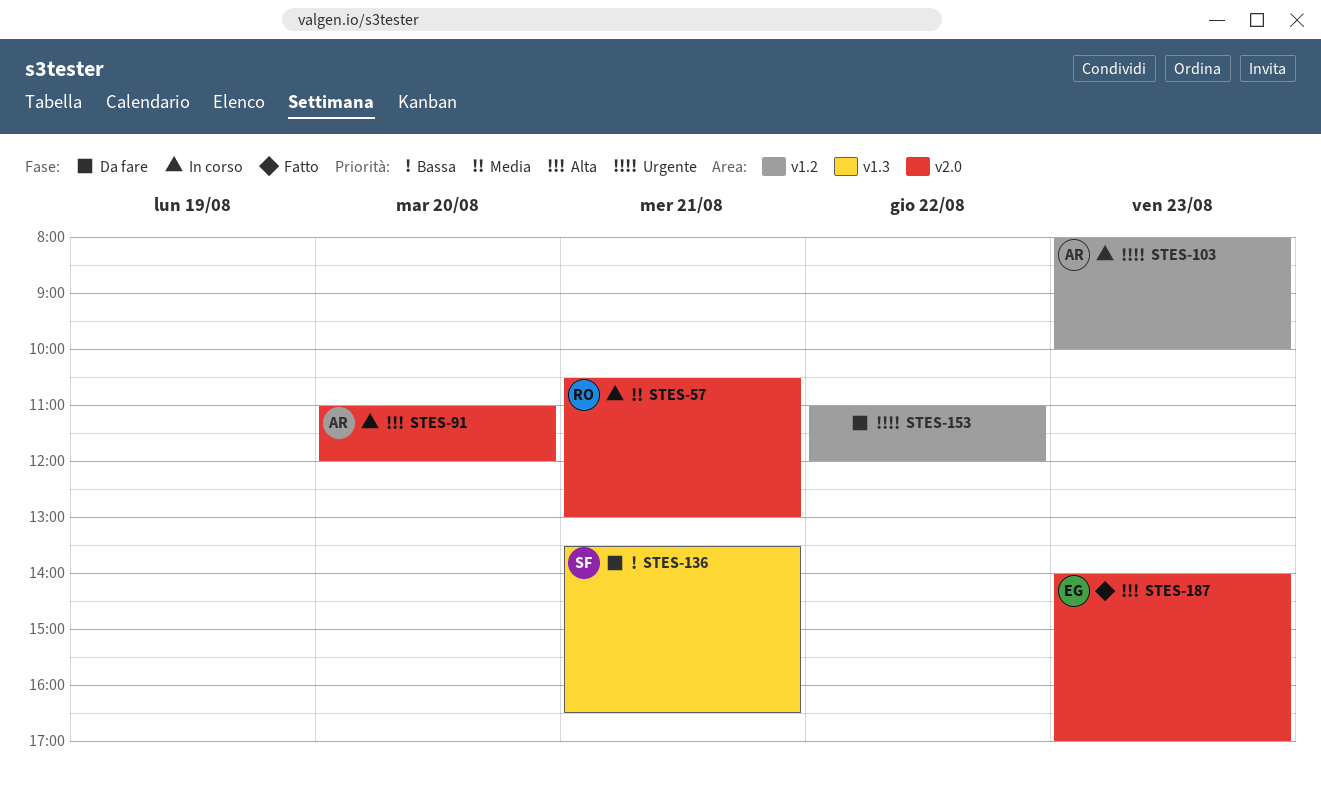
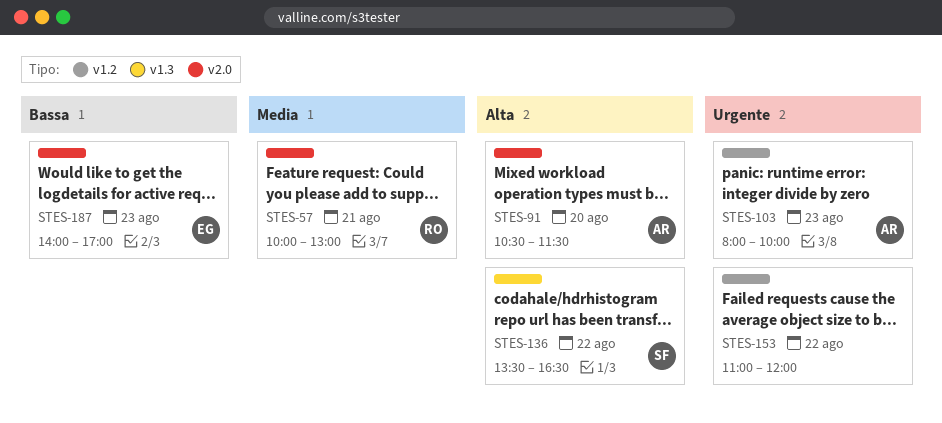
STES-57, begins: 10:30 -> 10:00
STES-91, begins: 11:00 -> 10:30
STES-91, ends: 12:00 -> 11:30
STES-136, priority: Bassa -> Alta
STES-136, day: Aug 21 -> Aug 22
STES-187, priority: Alta -> Bassa

